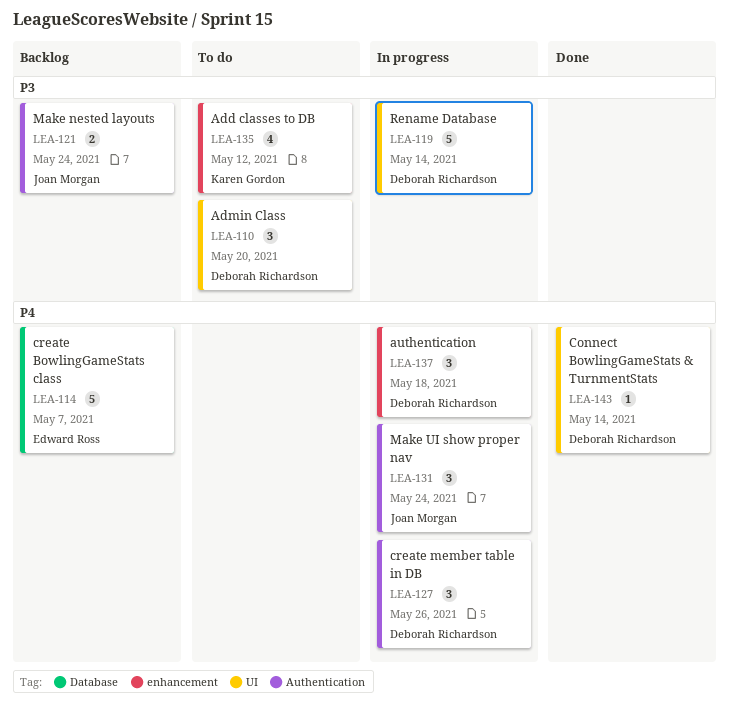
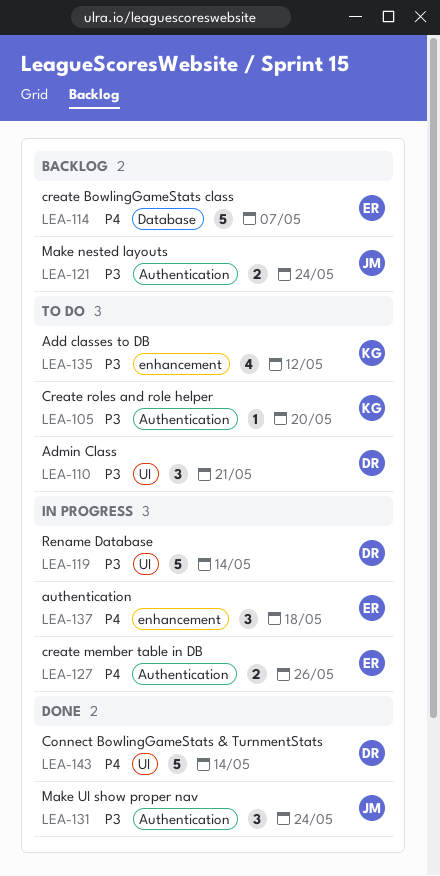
LEA-105: none -> present
LEA-110, due: May 20 -> May 21
LEA-127, owner: Deborah Richardson -> Edward Ross
LEA-127, estimate: 3 -> 2
LEA-131, status: In progress -> Done
LEA-131, priority: P4 -> P3
LEA-137, owner: Deborah Richardson -> Edward Ross
LEA-143, estimate: 1 -> 5

